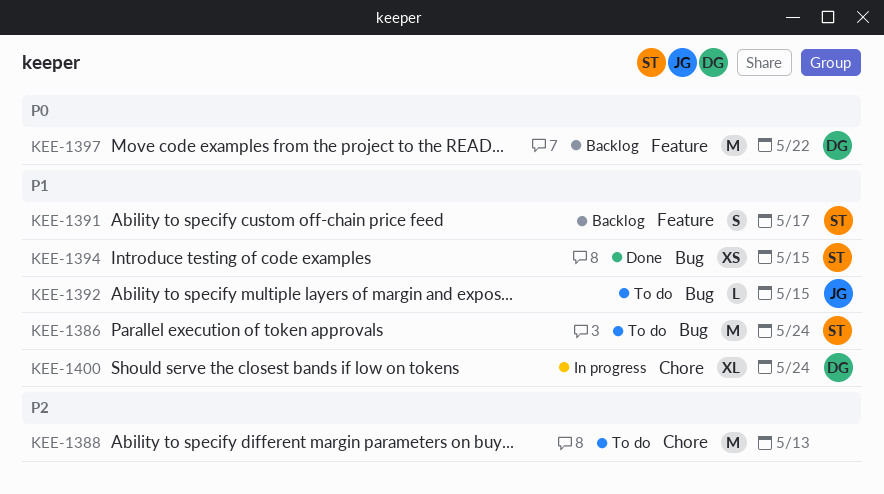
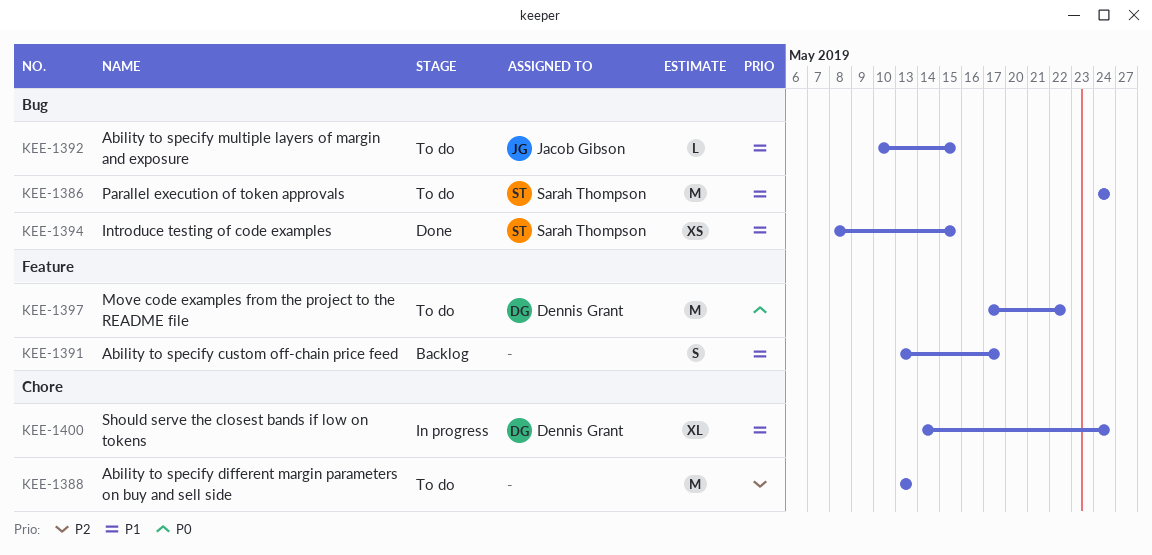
KEE-1391, owner: Sarah Thompson -> none
KEE-1397, status: Backlog -> To do

